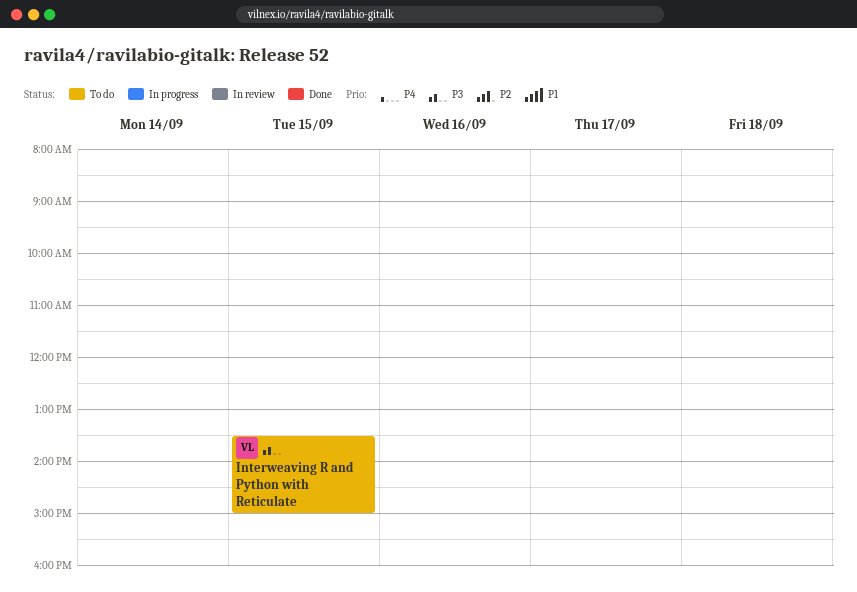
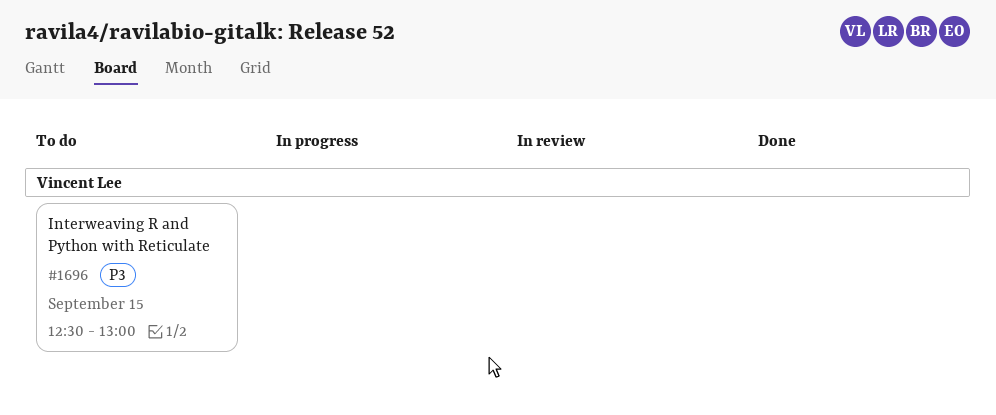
Interweaving R and Python with Reticulate, begins: 13:30 -> 12:30
Interweaving R and Python with Reticulate, ends: 15:00 -> 13:00

